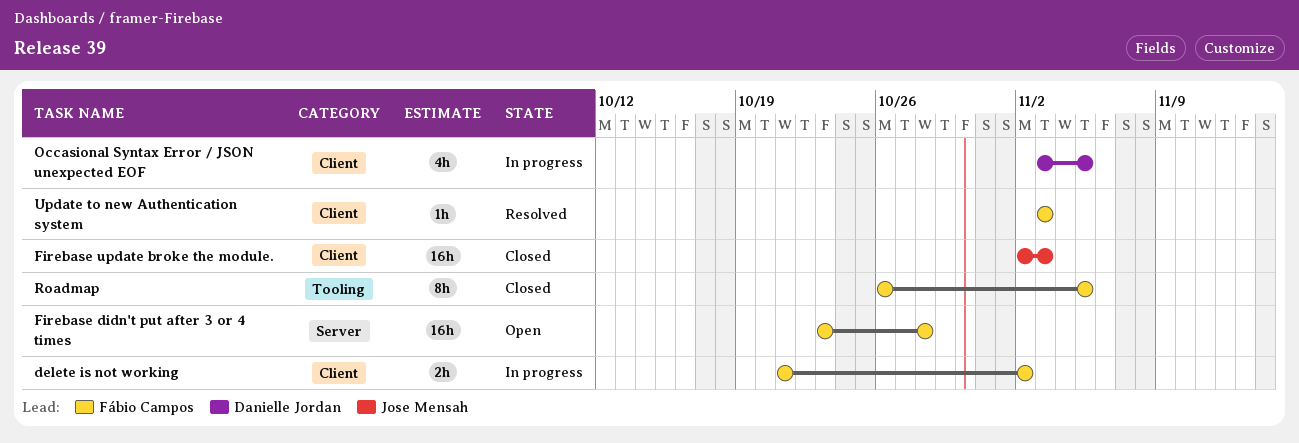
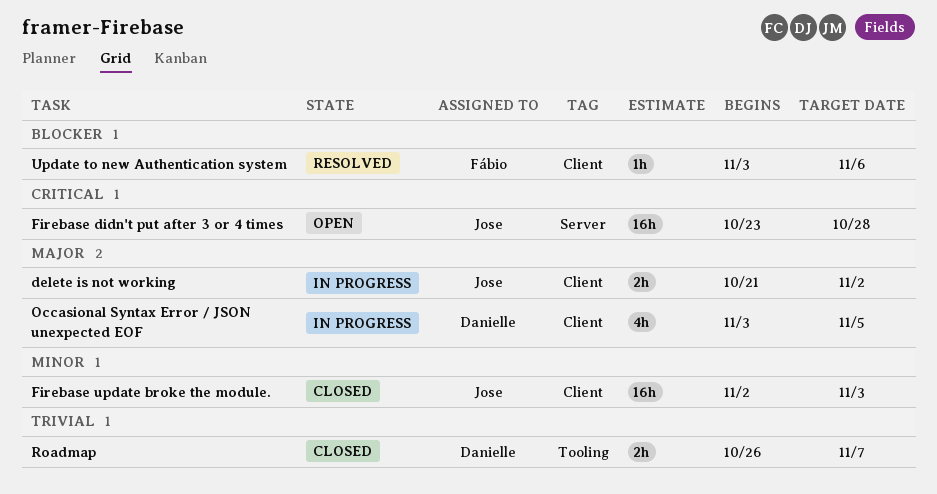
delete is not working, owner: Fábio Campos -> Jose Mensah
Firebase didn't put after 3 or 4 times, owner: Fábio Campos -> Jose Mensah
Roadmap, owner: Fábio Campos -> Danielle Jordan
Roadmap, estimate: 8h -> 2h
Roadmap, due: Nov 5 -> Nov 7
Update to new Authentication system, due: Nov 3 -> Nov 6

